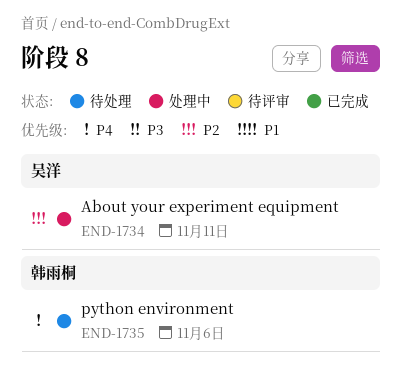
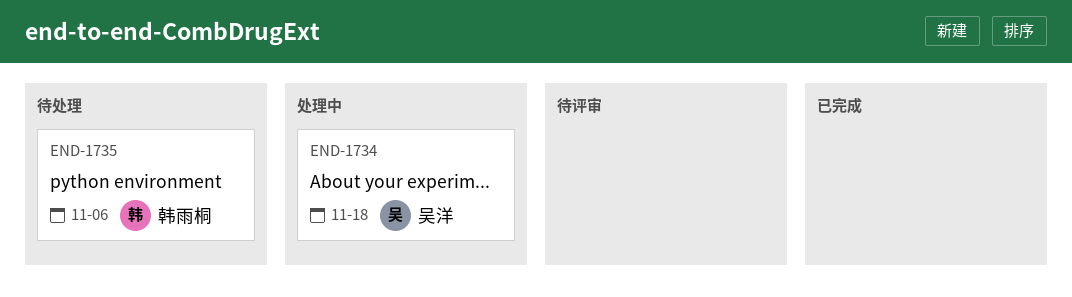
END-1734, due: Nov 11 -> Nov 18

